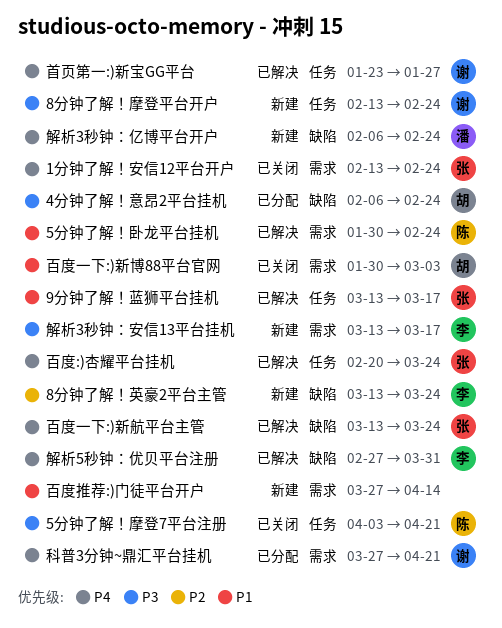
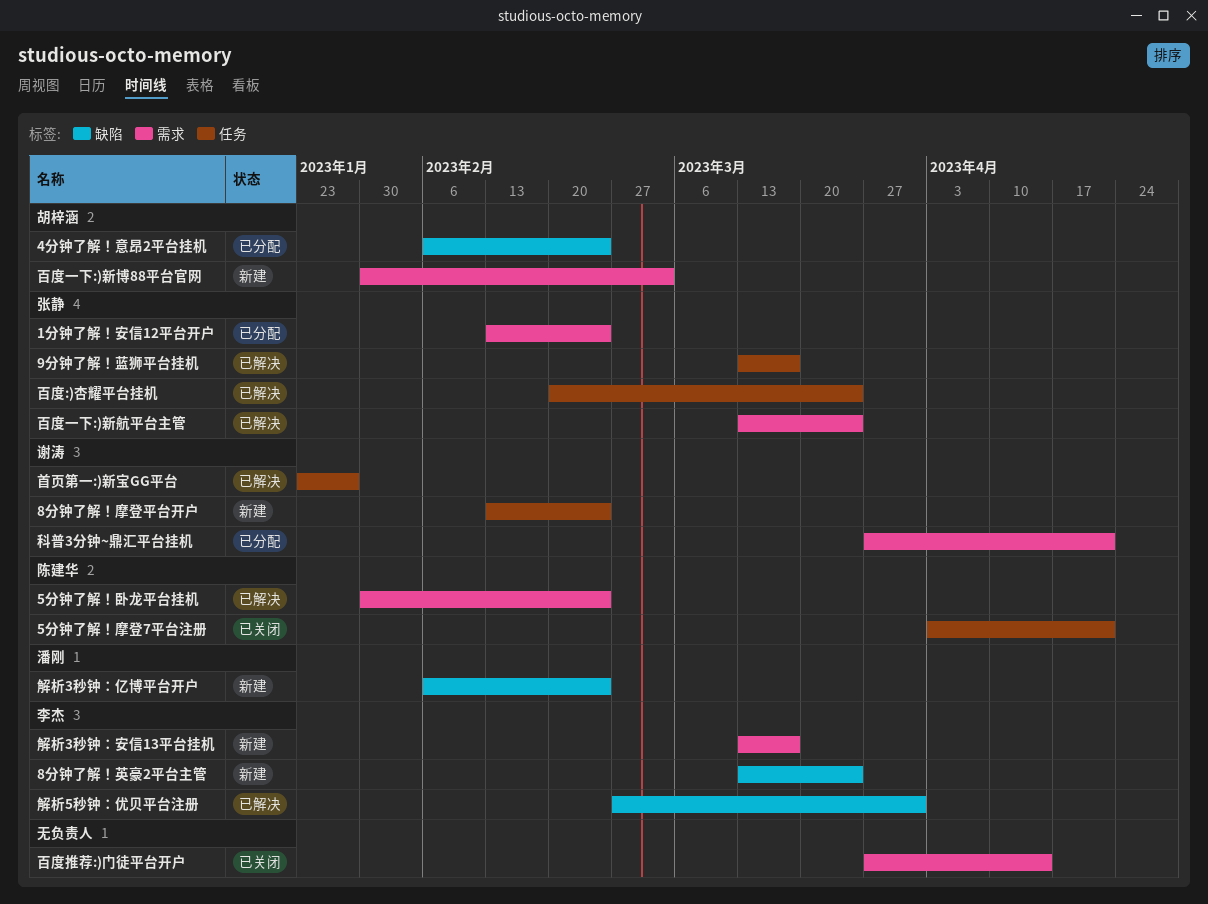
1分钟了解！安信12平台开户, status: 已关闭 -> 已分配
百度一下:)新博88平台官网, status: 已关闭 -> 新建
百度一下:)新航平台主管, label: 缺陷 -> 需求
百度推荐:)门徒平台开户, status: 新建 -> 已关闭

